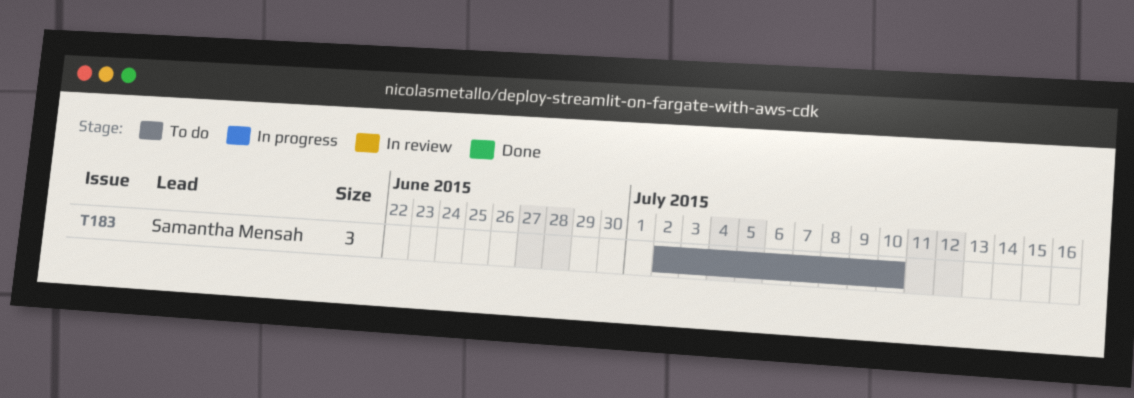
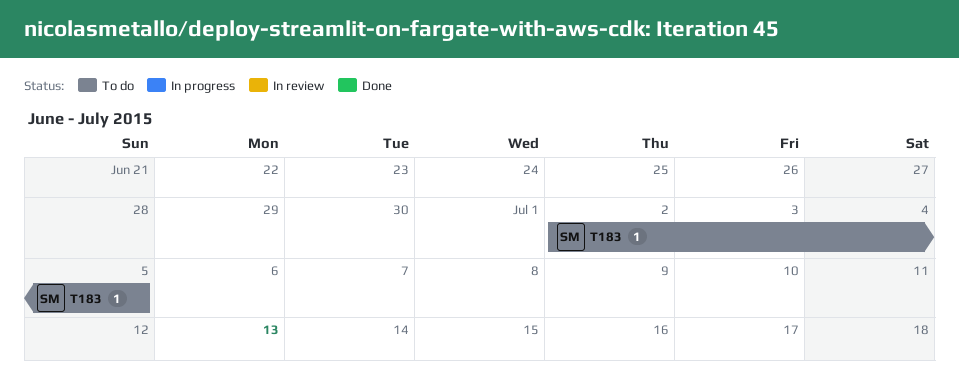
T183, estimate: 3 -> 1
T183, due: Jul 10 -> Jul 5

